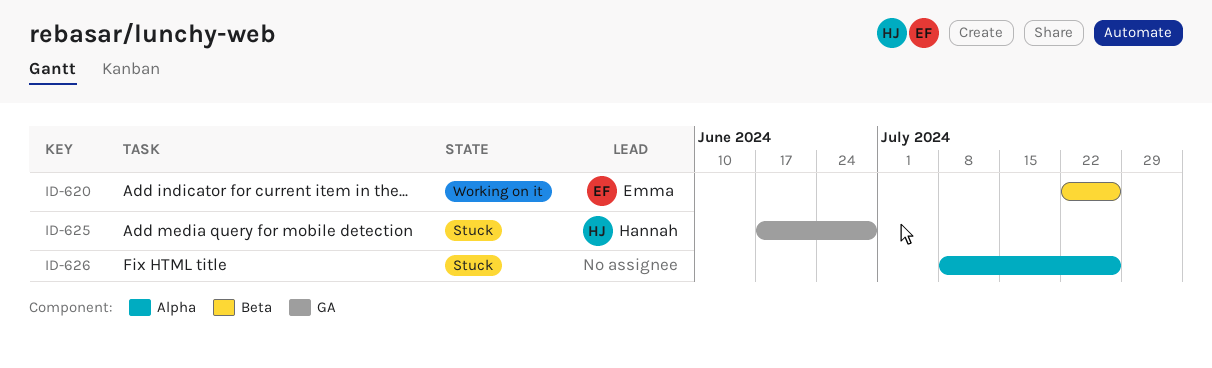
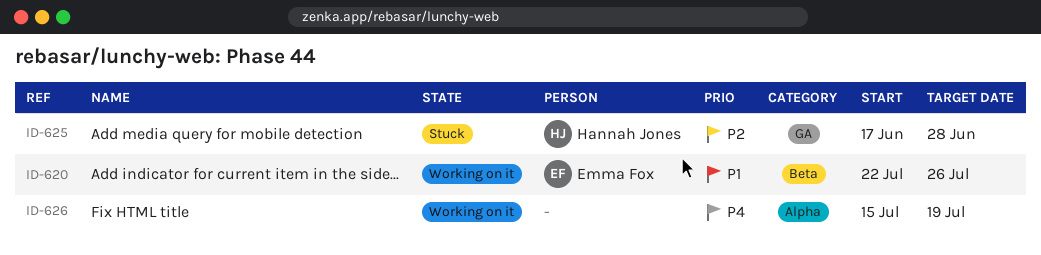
ID-626, status: Stuck -> Working on it
ID-626, start: Jul 8 -> Jul 15
ID-626, due: Jul 26 -> Jul 19

